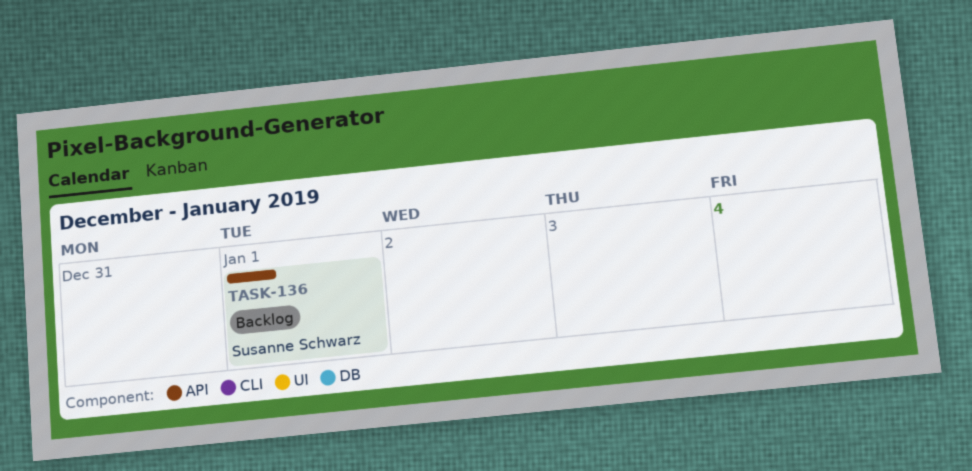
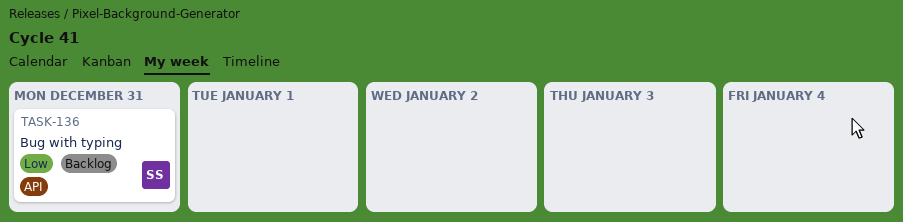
TASK-136, due: Jan 1 -> Dec 31

